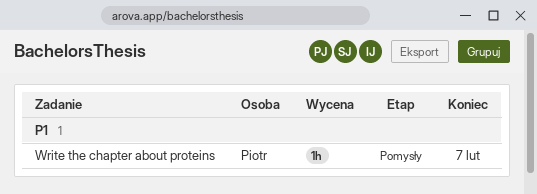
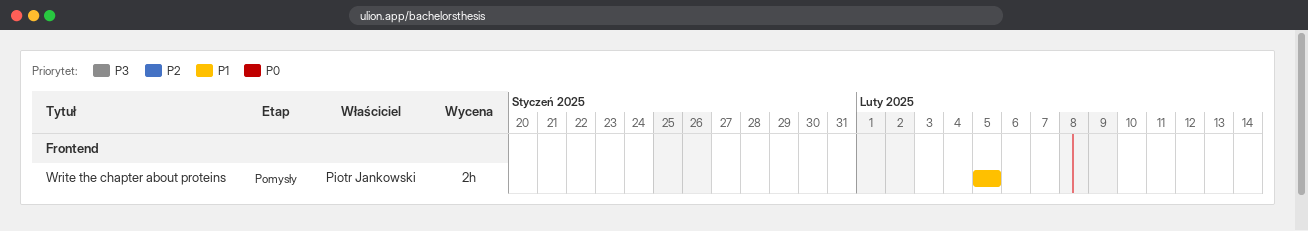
Write the chapter about proteins, estimate: 1h -> 2h
Write the chapter about proteins, due: Feb 7 -> Feb 5

